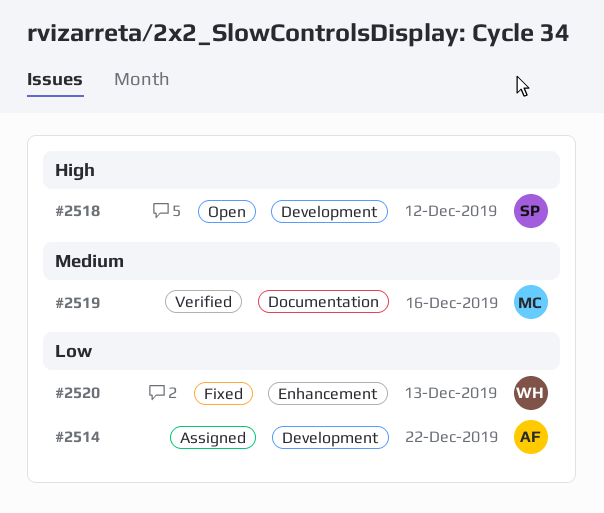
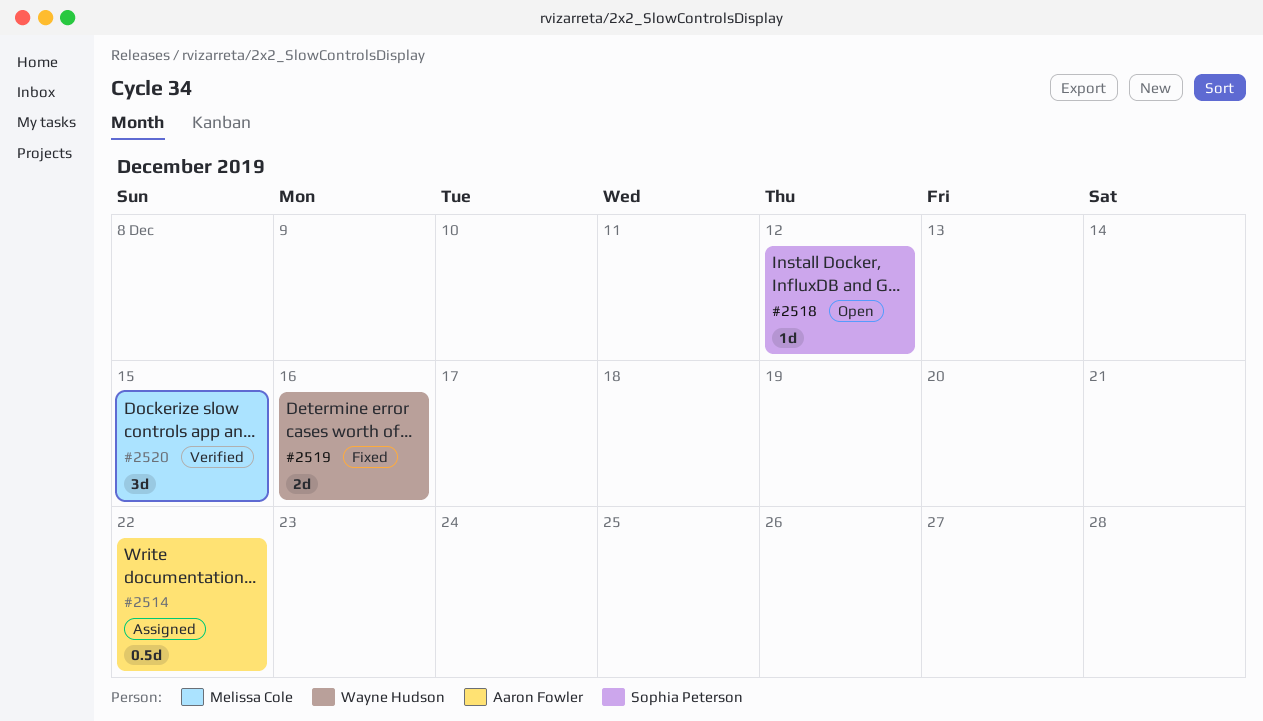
#2519, status: Verified -> Fixed
#2519, owner: Melissa Cole -> Wayne Hudson
#2520, status: Fixed -> Verified
#2520, owner: Wayne Hudson -> Melissa Cole
#2520, due: Dec 13 -> Dec 15

